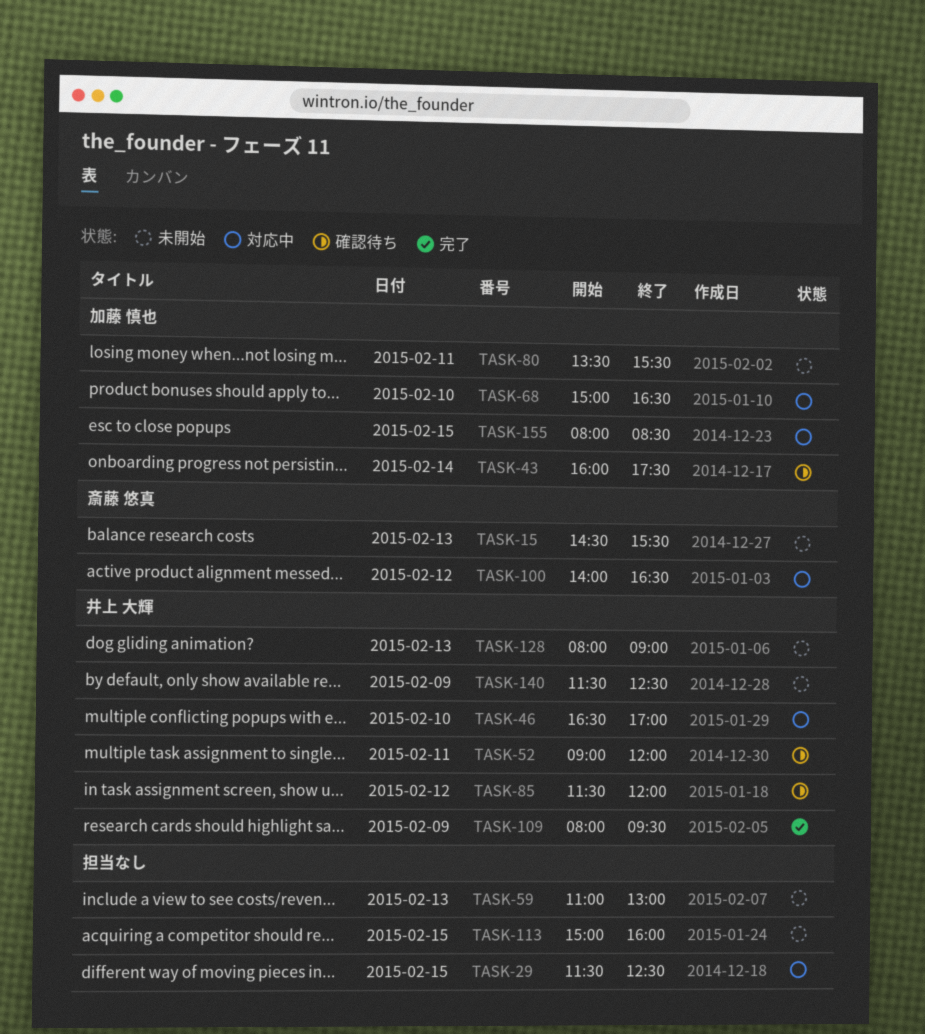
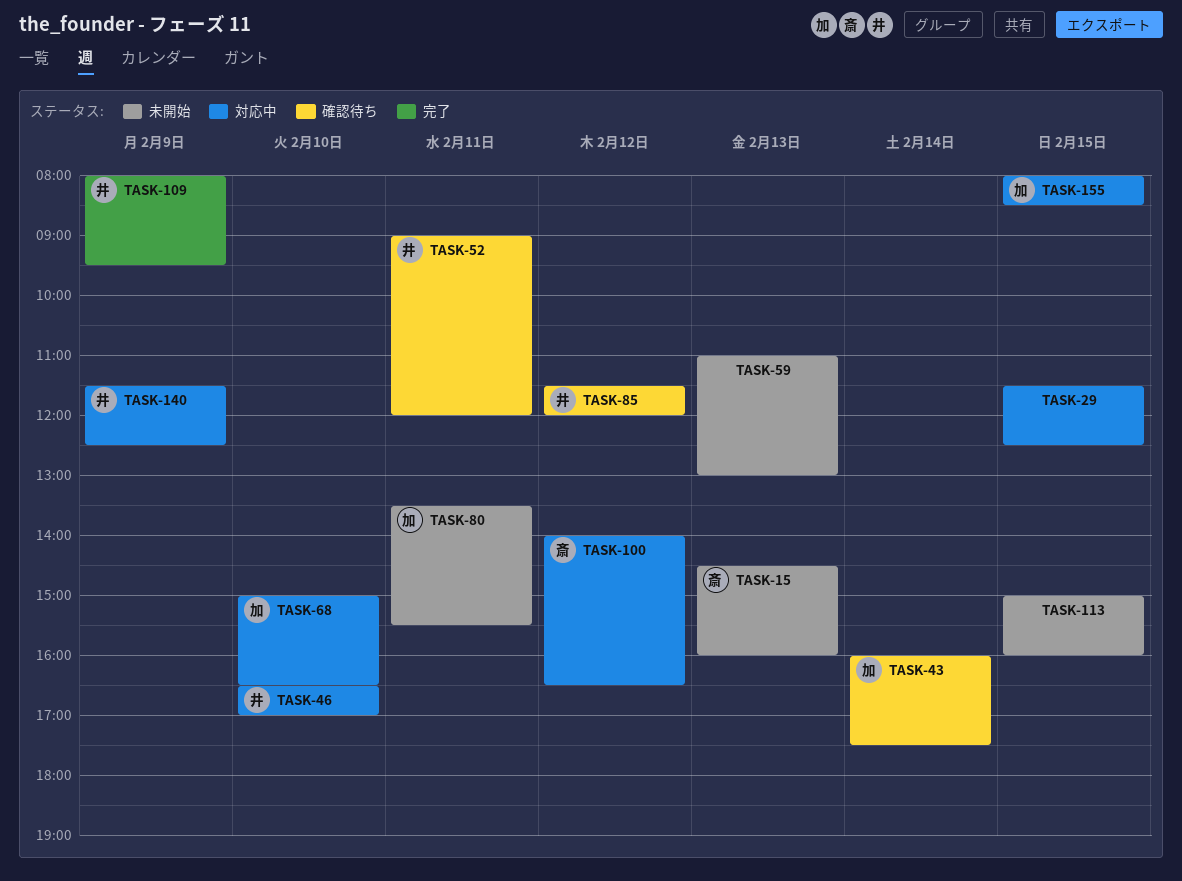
TASK-15, ends: 15:30 -> 16:00
TASK-128: present -> none
TASK-140, status: 未開始 -> 対応中

